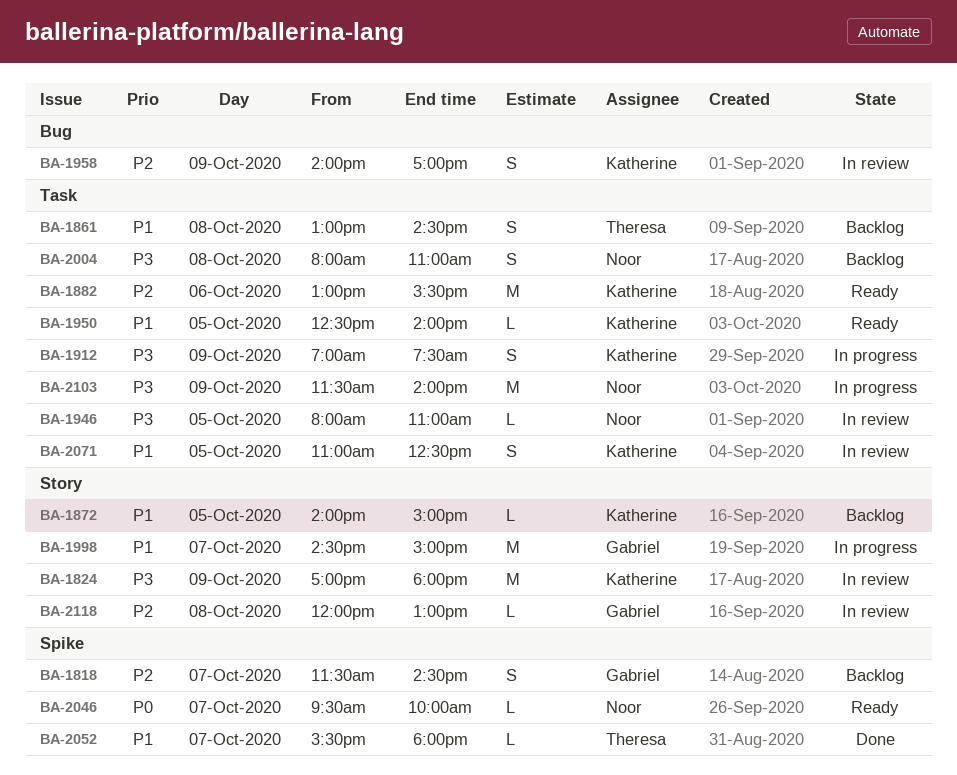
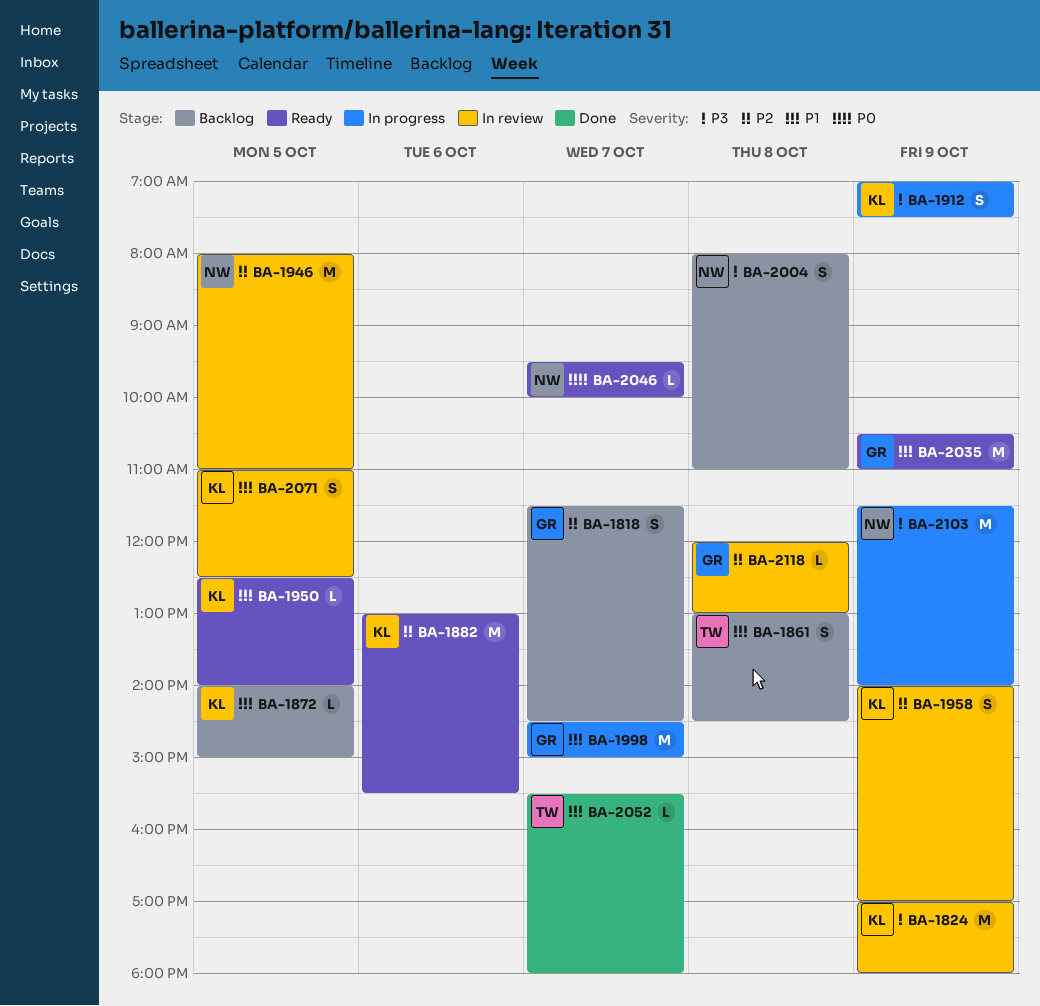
BA-1946, priority: P3 -> P2
BA-1946, estimate: L -> M
BA-2035: none -> present

